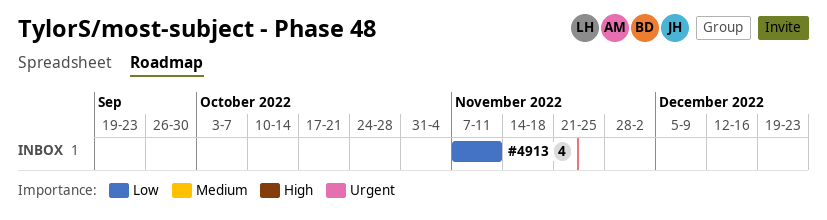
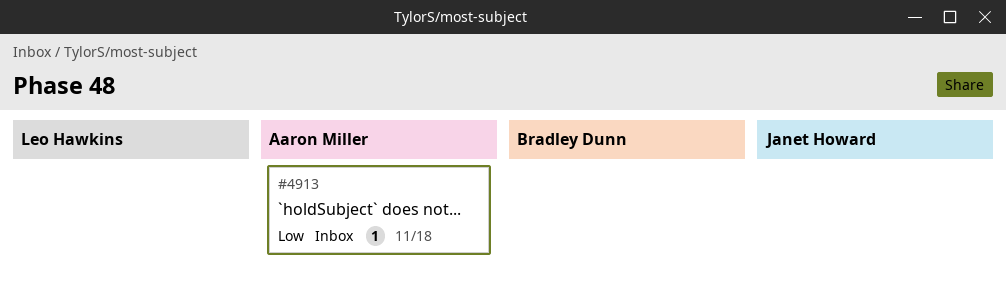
#4913, estimate: 4 -> 1
#4913, due: Nov 11 -> Nov 18

